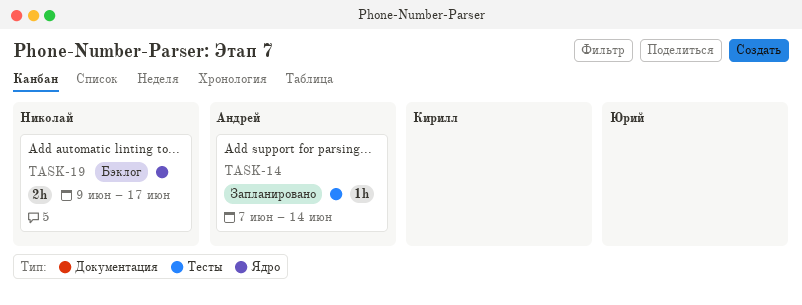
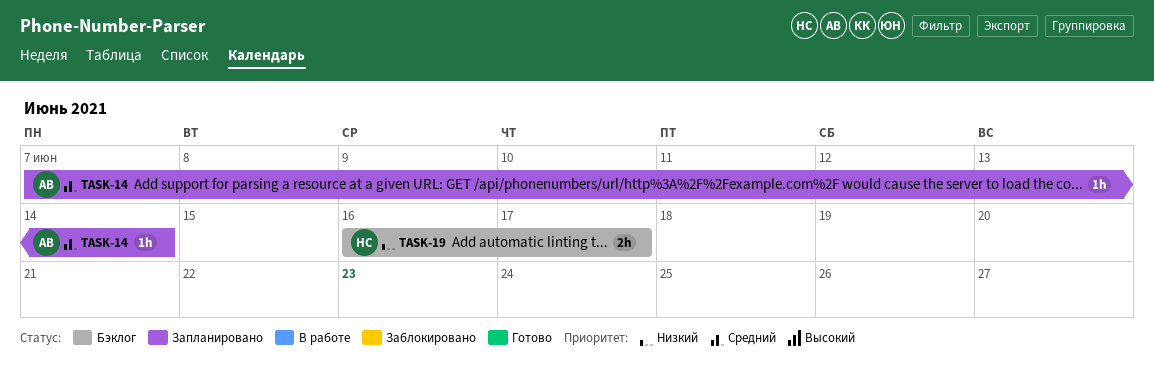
TASK-19, start: Jun 9 -> Jun 16

